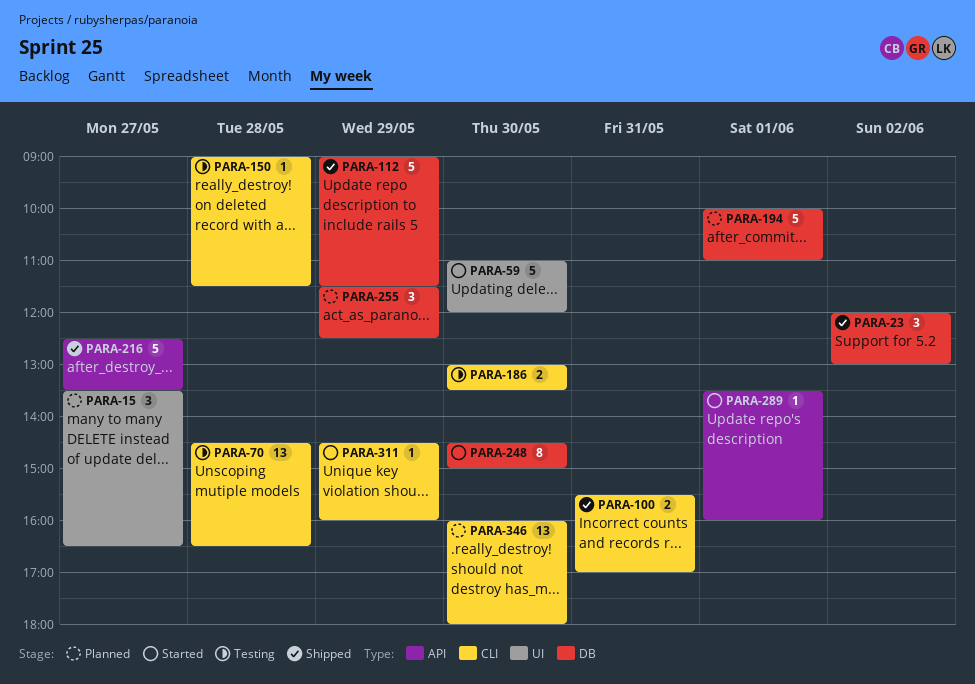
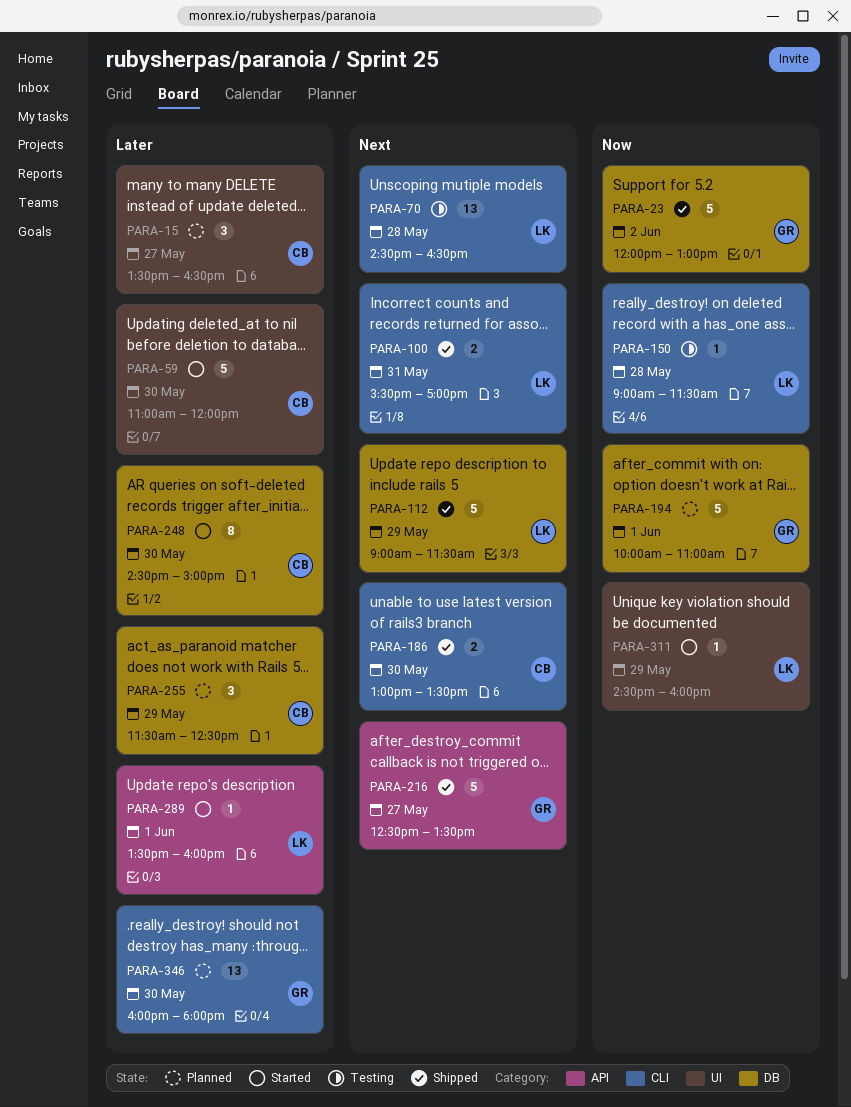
PARA-23, estimate: 3 -> 5
PARA-186, status: Testing -> Shipped
PARA-311, label: CLI -> UI

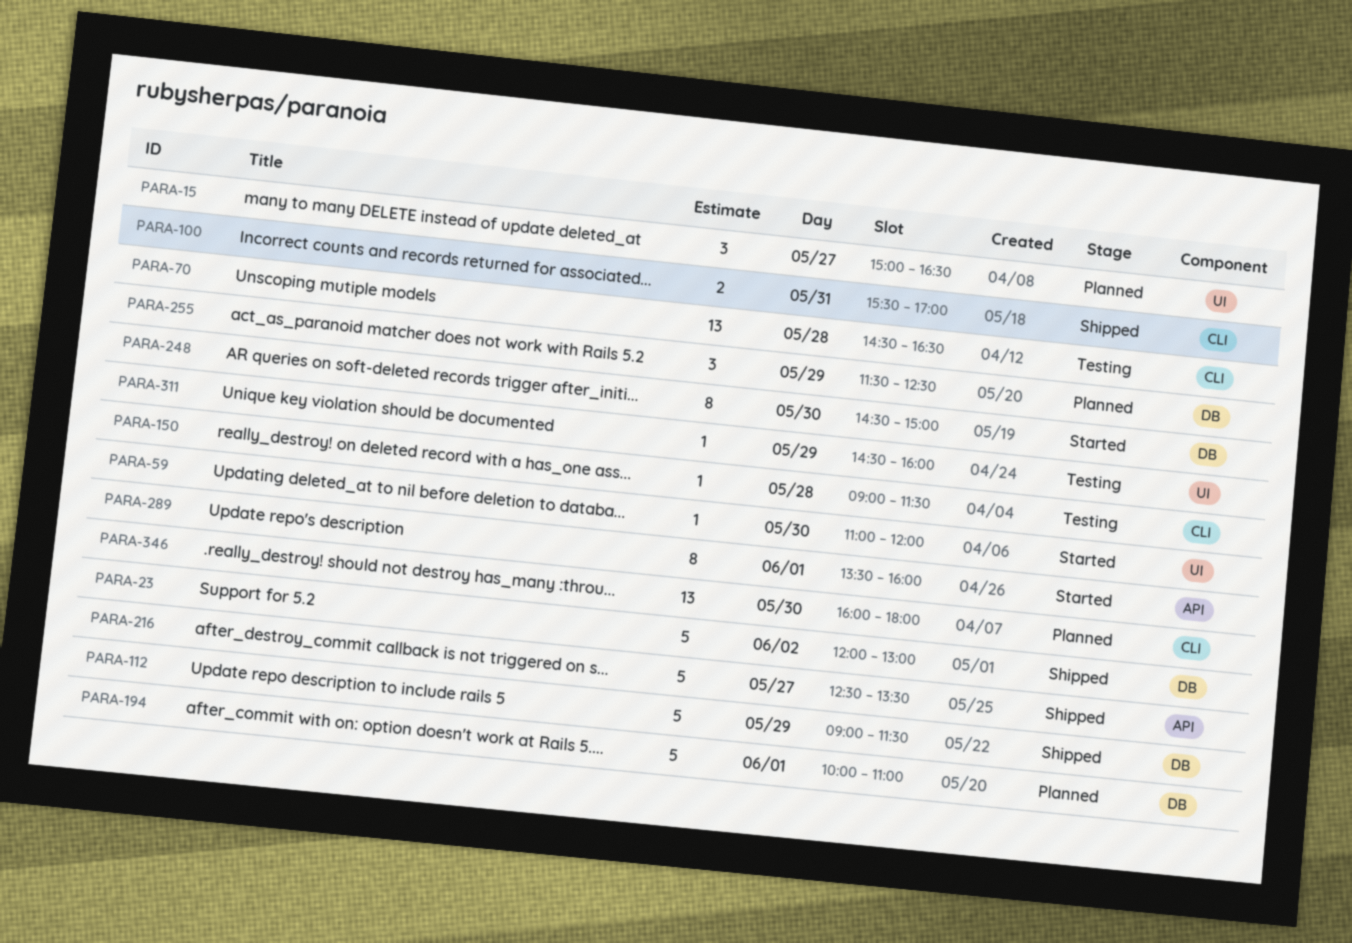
PARA-15, begins: 13:30 -> 15:00
PARA-59, estimate: 5 -> 1
PARA-186: present -> none
PARA-289, estimate: 1 -> 8
PARA-311, status: Started -> Testing

